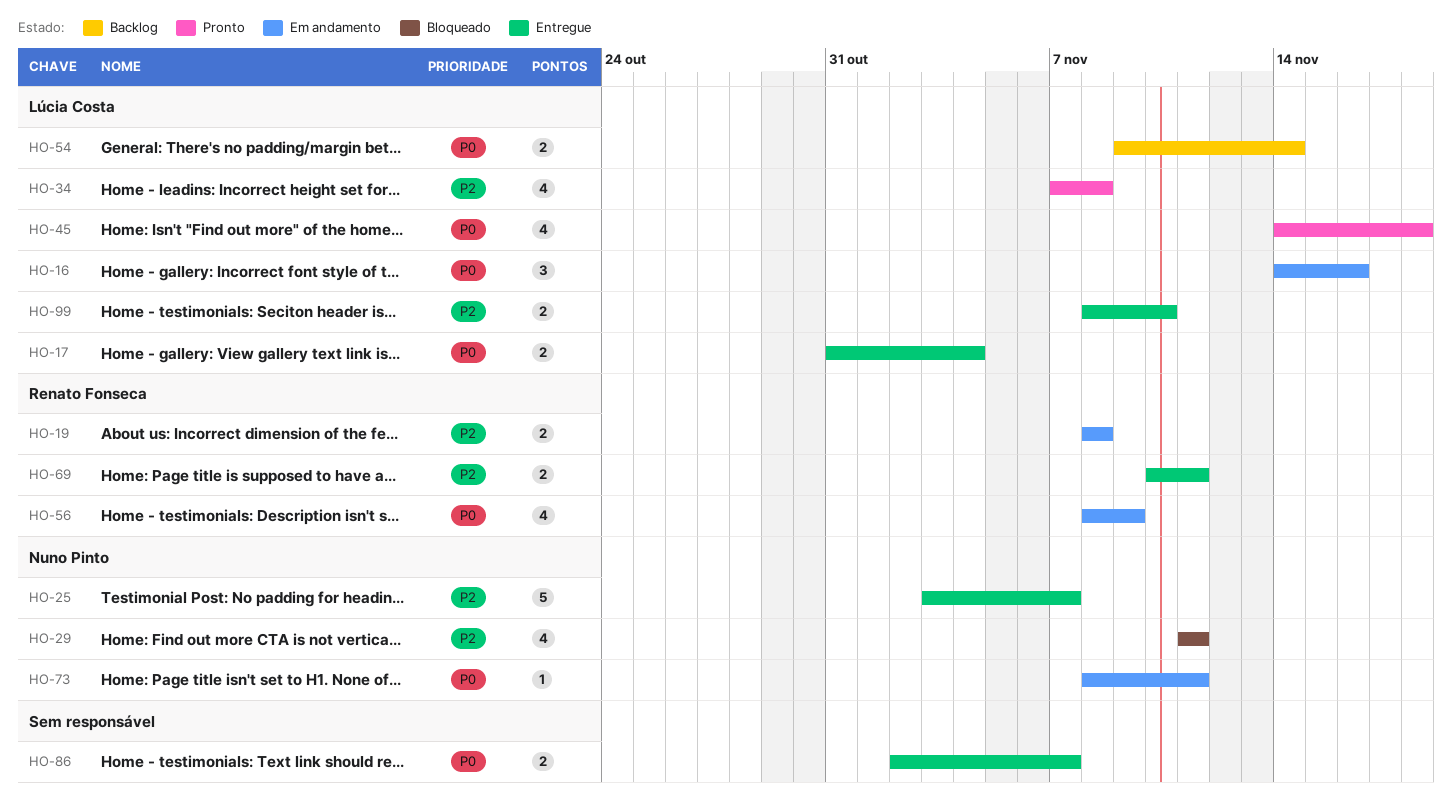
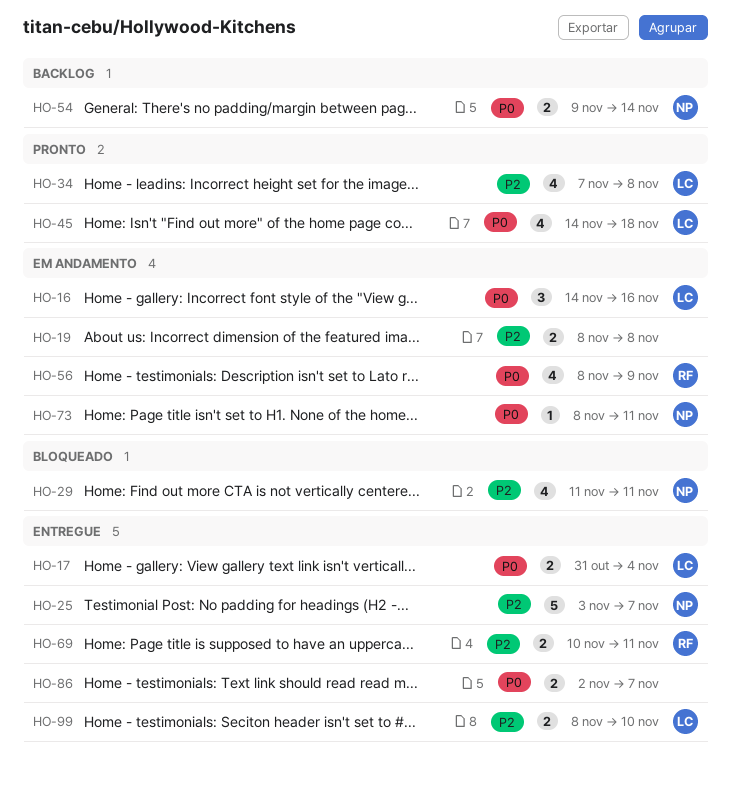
HO-19, owner: Renato Fonseca -> none
HO-54, owner: Lúcia Costa -> Nuno Pinto

